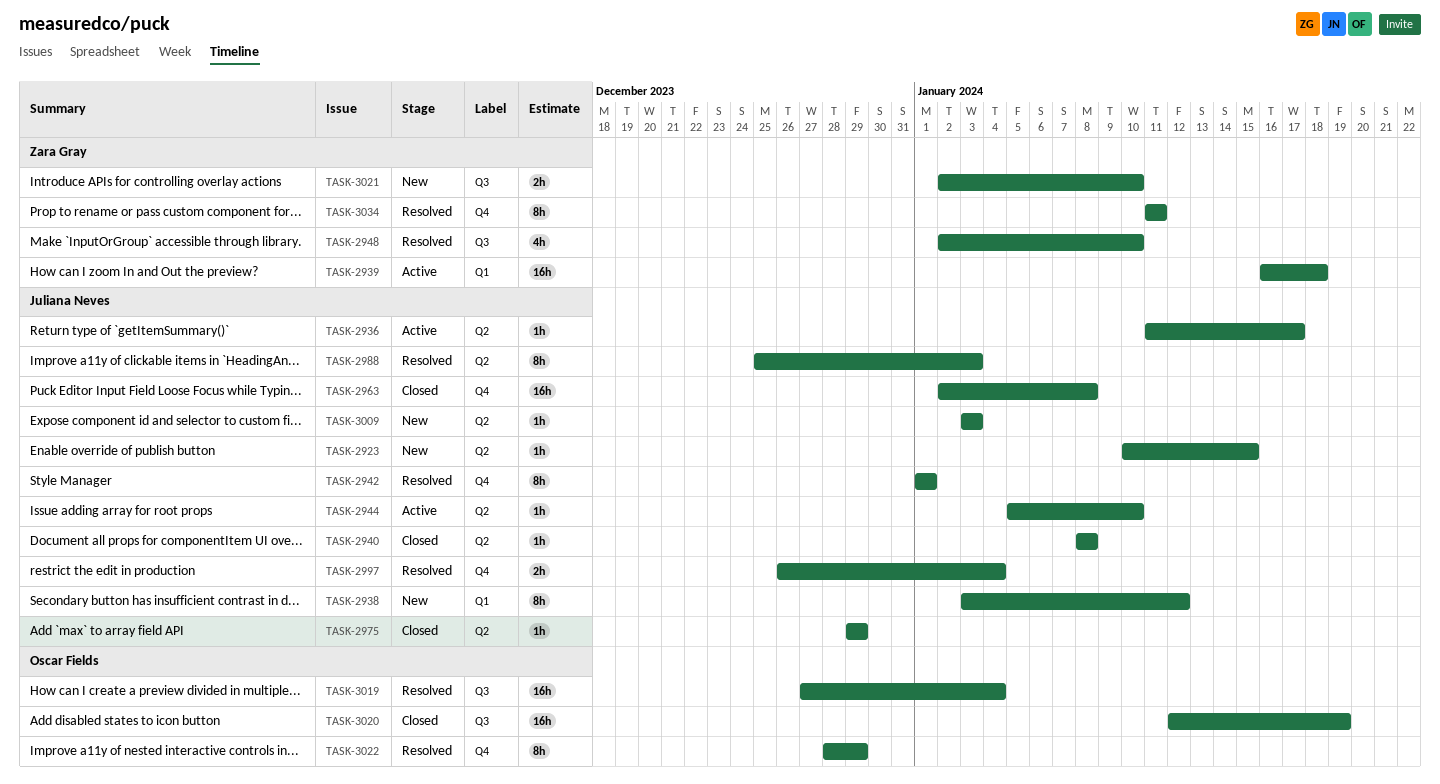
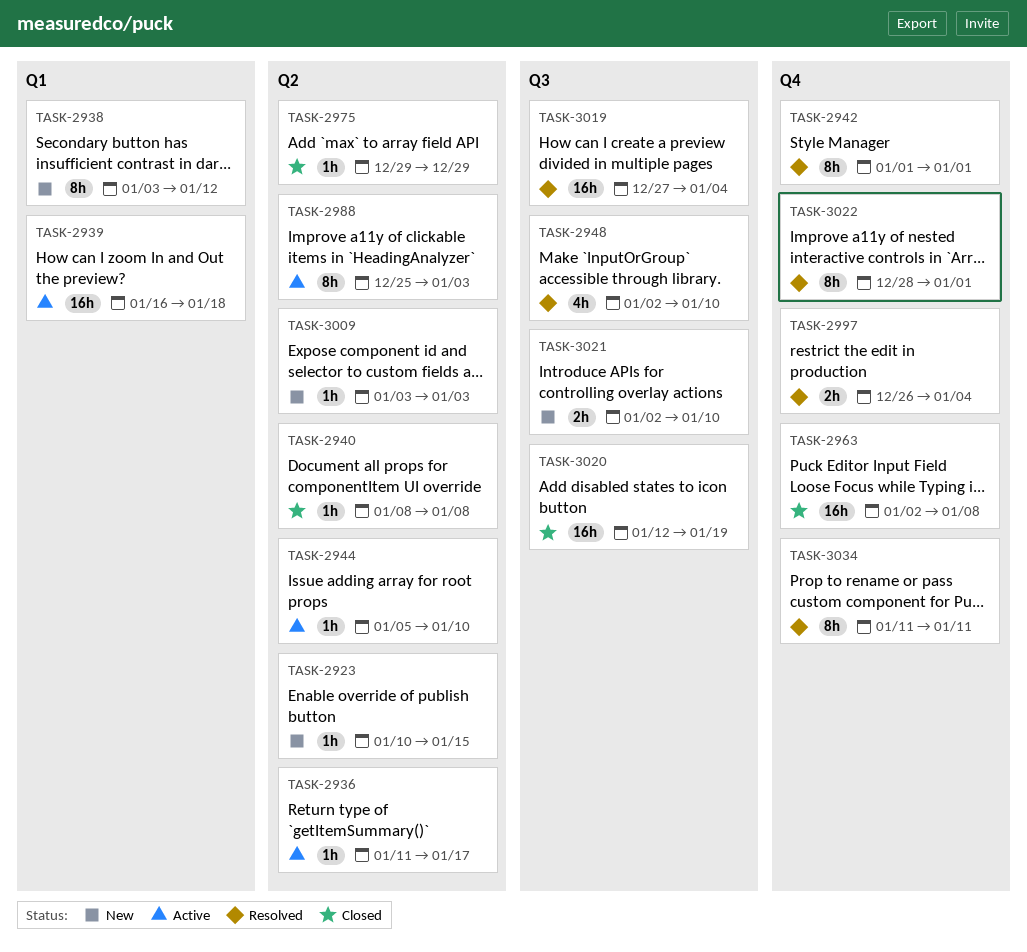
TASK-2988, status: Resolved -> Active
TASK-3022, due: Dec 29 -> Jan 1

